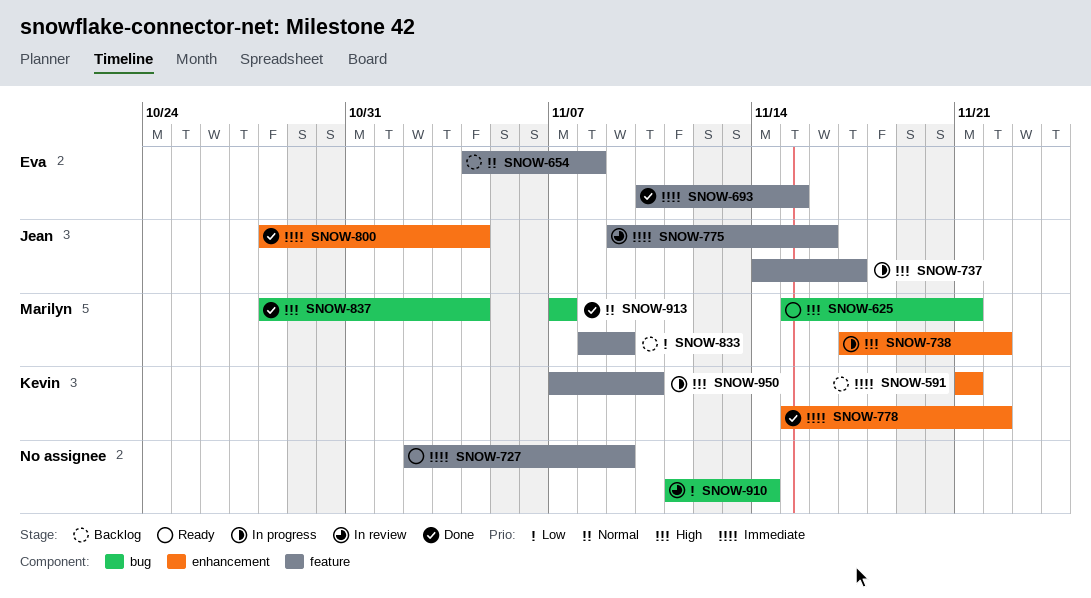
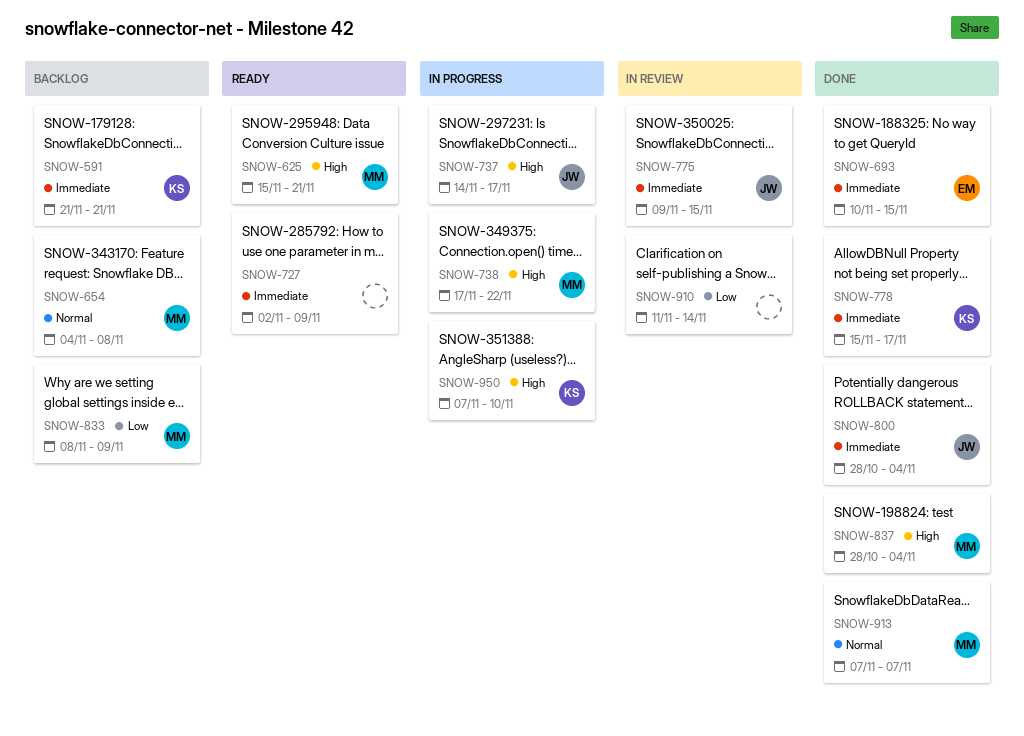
SNOW-654, owner: Eva -> Marilyn
SNOW-775, due: Nov 16 -> Nov 15
SNOW-778, due: Nov 22 -> Nov 17

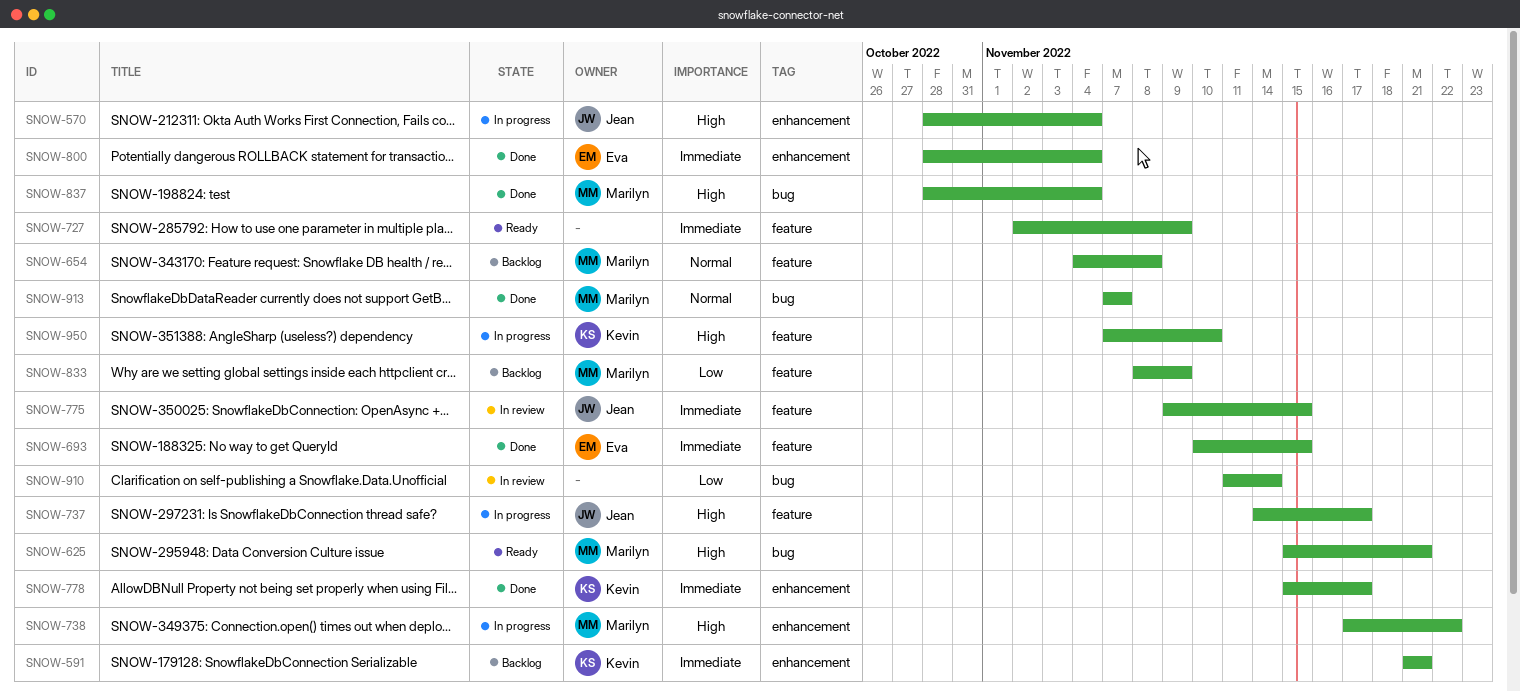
SNOW-570: none -> present
SNOW-800, owner: Jean -> Eva

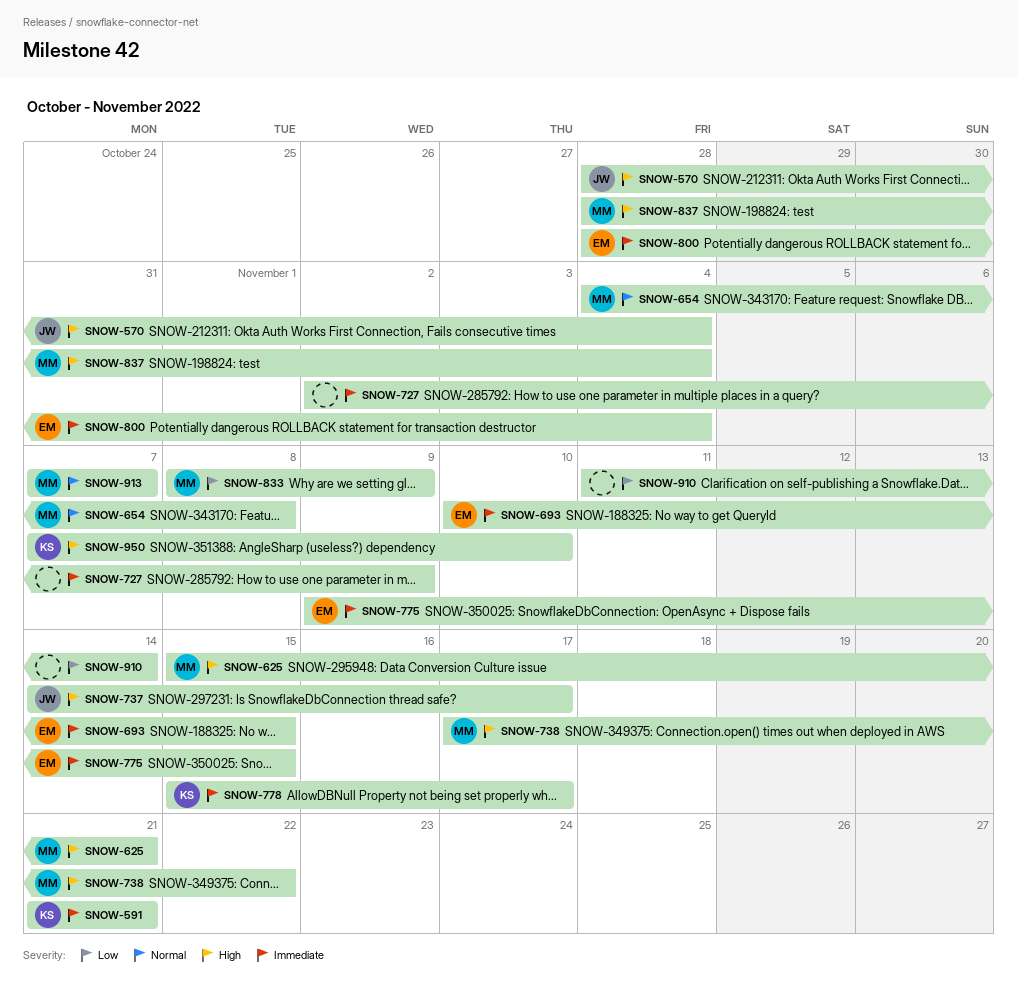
SNOW-775, owner: Jean -> Eva

